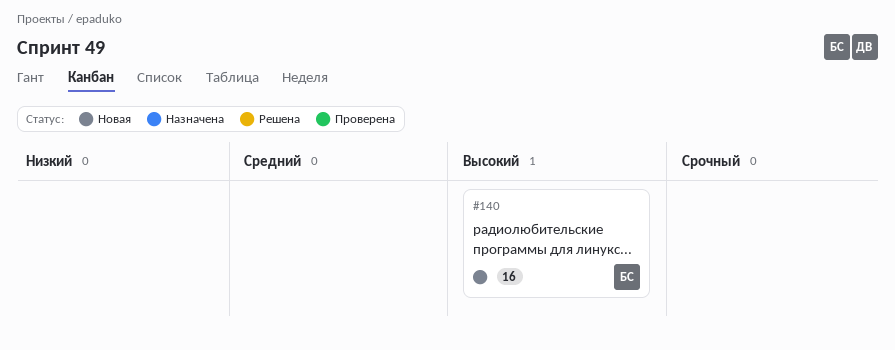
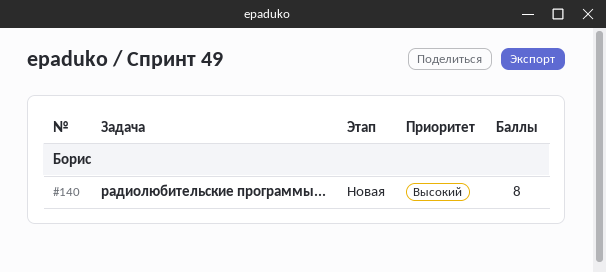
#140, estimate: 16 -> 8

